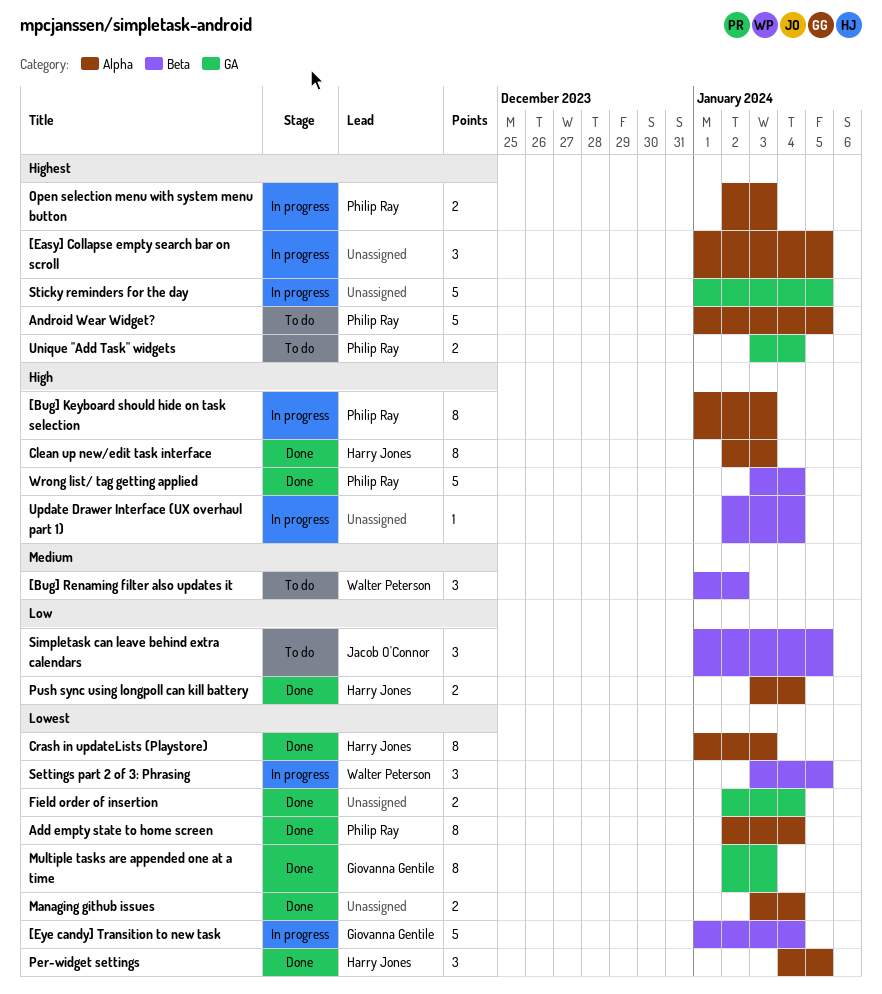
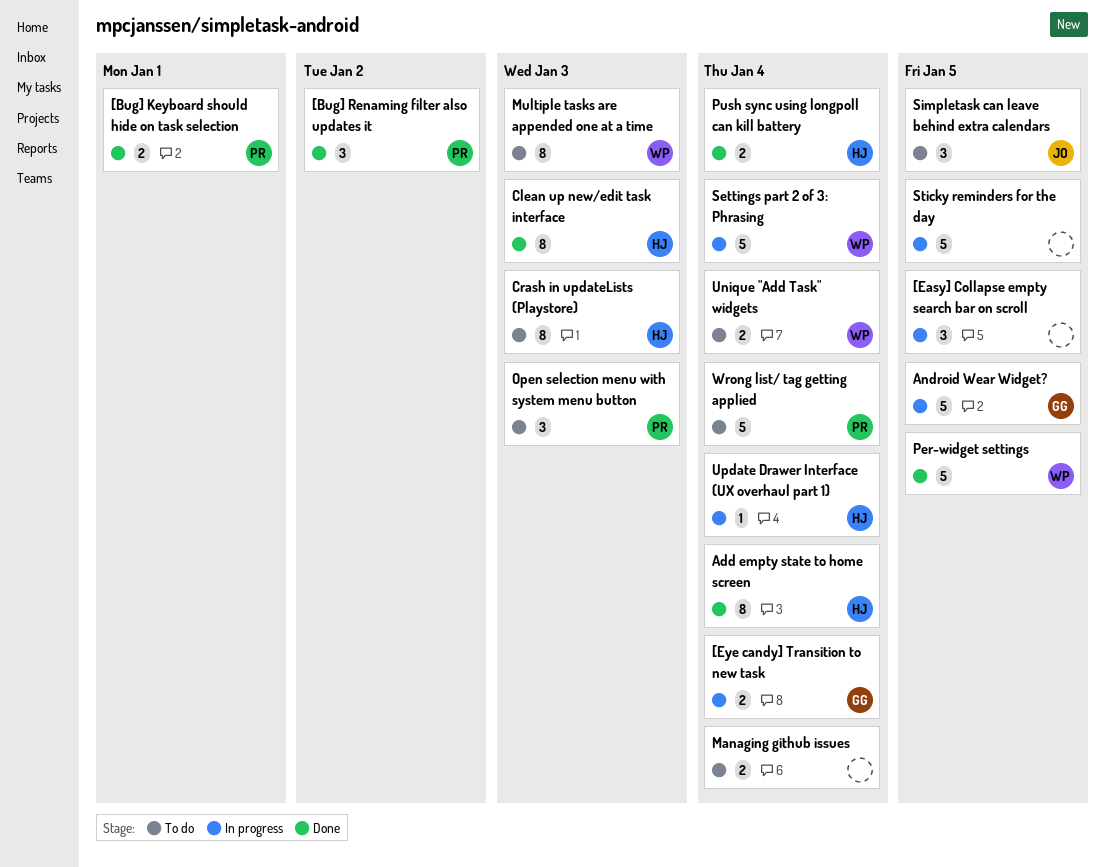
[Bug] Keyboard should hide on task selection, status: In progress -> Done
[Bug] Keyboard should hide on task selection, estimate: 8 -> 2
[Bug] Keyboard should hide on task selection, due: Jan 3 -> Jan 1
[Bug] Renaming filter also updates it, status: To do -> Done
[Bug] Renaming filter also updates it, owner: Walter Peterson -> Philip Ray
[Eye candy] Transition to new task, estimate: 5 -> 2
Add empty state to home screen, owner: Philip Ray -> Harry Jones
Android Wear Widget?, status: To do -> In progress
Android Wear Widget?, owner: Philip Ray -> Giovanna Gentile
Crash in updateLists (Playstore), status: Done -> To do
Field order of insertion: present -> none
Managing github issues, status: Done -> To do
Multiple tasks are appended one at a time, status: Done -> To do
Multiple tasks are appended one at a time, owner: Giovanna Gentile -> Walter Peterson
Open selection menu with system menu button, status: In progress -> To do
Open selection menu with system menu button, estimate: 2 -> 3
Per-widget settings, owner: Harry Jones -> Walter Peterson
Per-widget settings, estimate: 3 -> 5
Settings part 2 of 3: Phrasing, estimate: 3 -> 5
Settings part 2 of 3: Phrasing, due: Jan 5 -> Jan 4
Unique "Add Task" widgets, owner: Philip Ray -> Walter Peterson
Update Drawer Interface (UX overhaul part 1), owner: none -> Harry Jones
Wrong list/ tag getting applied, status: Done -> To do

